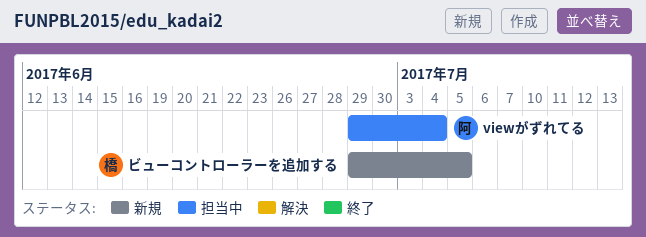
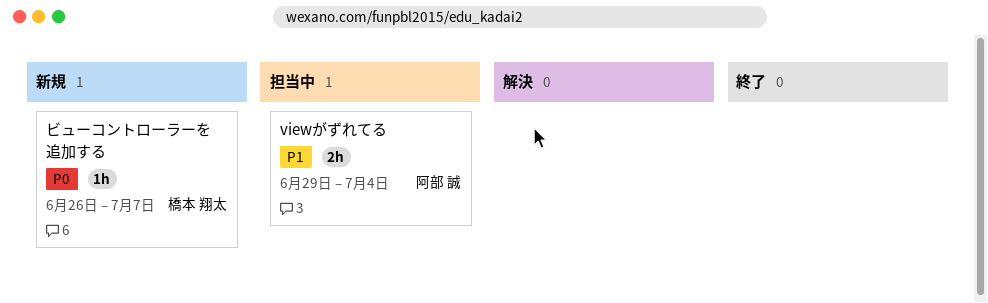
ビューコントローラーを追加する, start: Jun 29 -> Jun 26
ビューコントローラーを追加する, due: Jul 5 -> Jul 7

